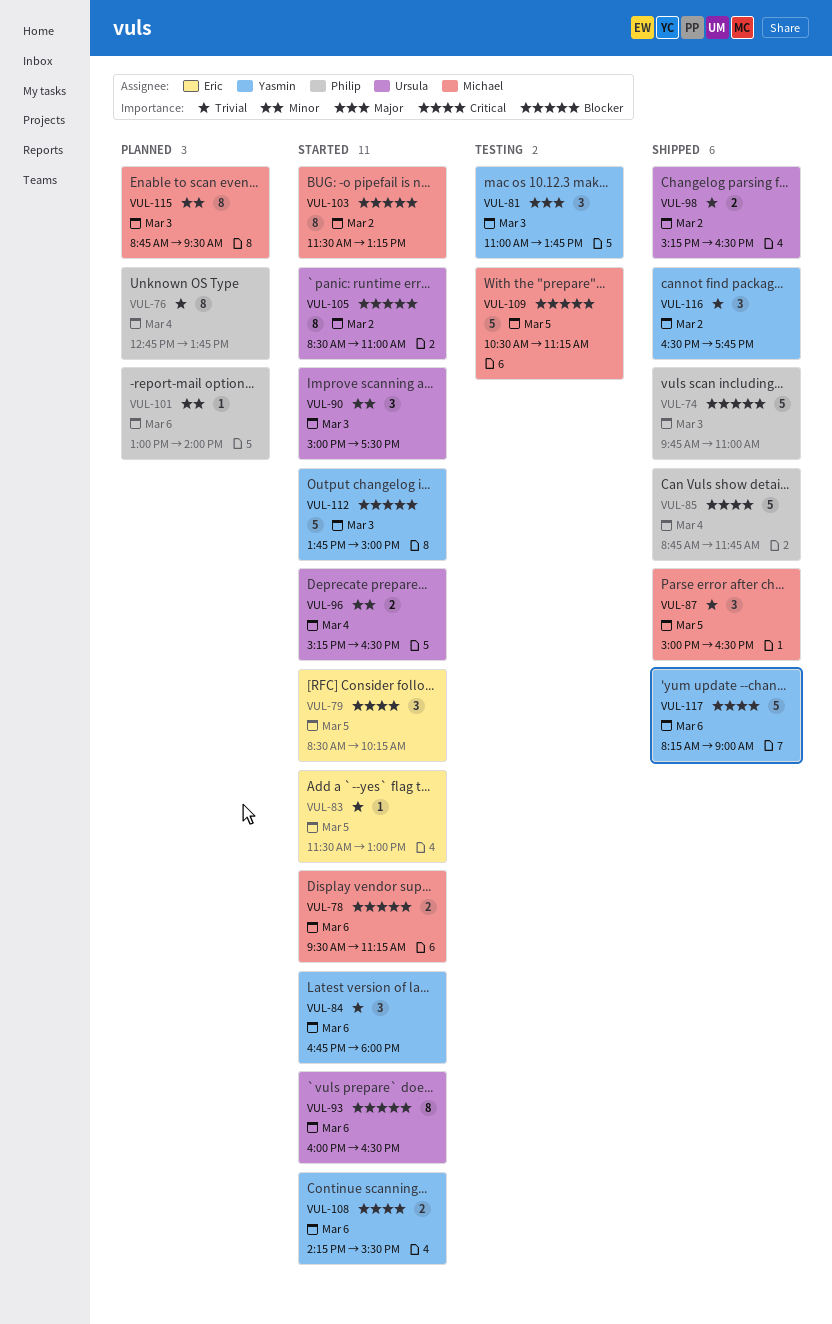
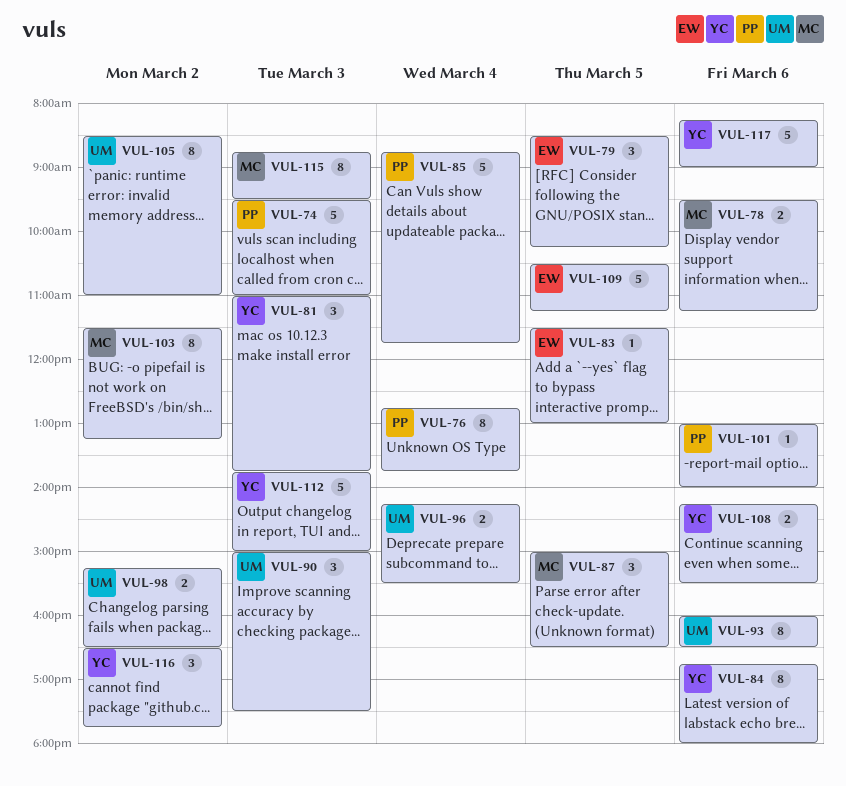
VUL-74, begins: 09:45 -> 09:30
VUL-84, estimate: 3 -> 8
VUL-96, begins: 15:15 -> 14:15
VUL-96, ends: 16:30 -> 15:30
VUL-109, owner: Michael -> Eric

